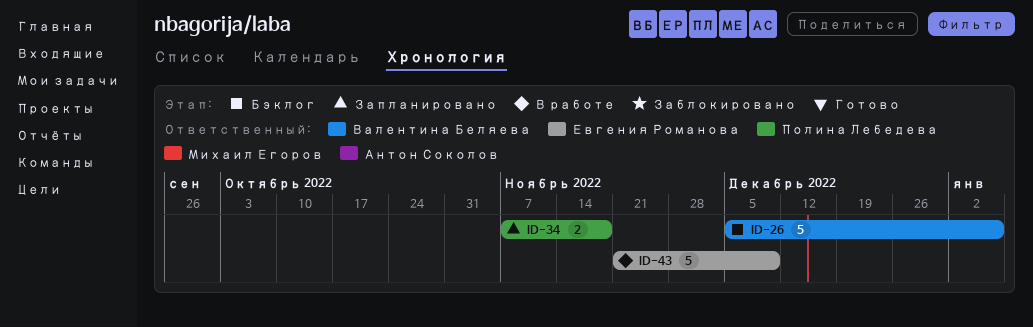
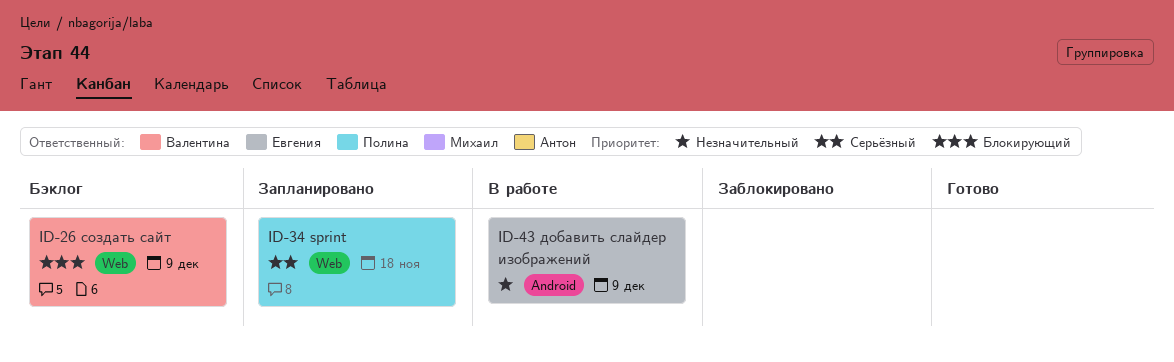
ID-26, due: Jan 6 -> Dec 9

